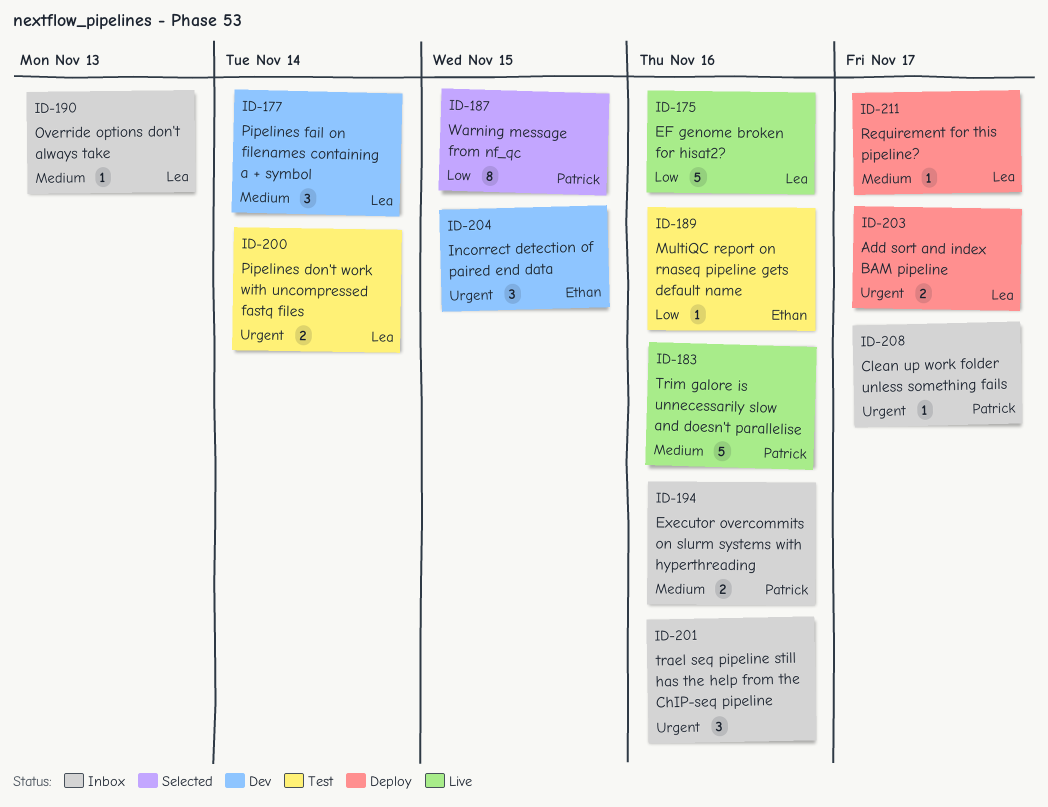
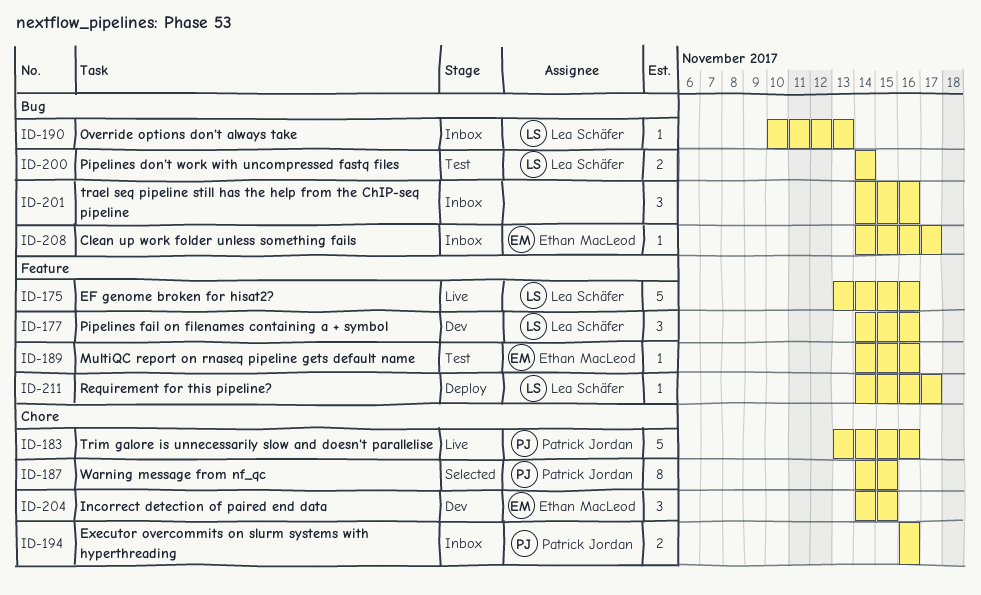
ID-177, due: Nov 14 -> Nov 16
ID-203: present -> none
ID-208, owner: Patrick Jordan -> Ethan MacLeod

